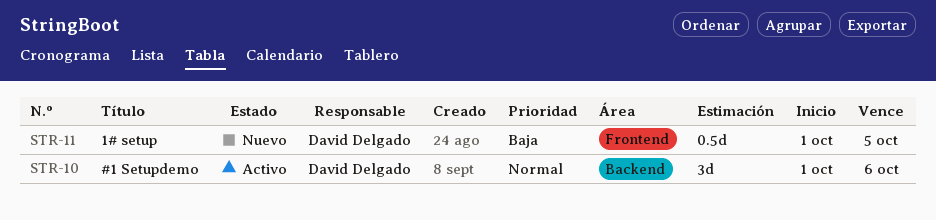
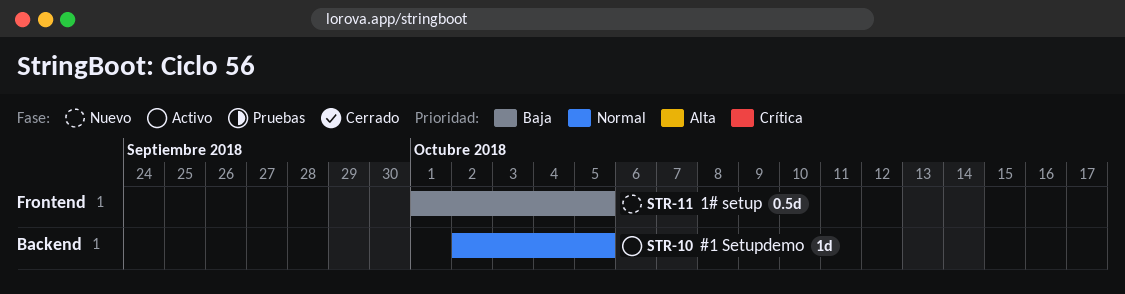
STR-10, estimate: 3d -> 1d
STR-10, start: Oct 1 -> Oct 2
STR-10, due: Oct 6 -> Oct 5

